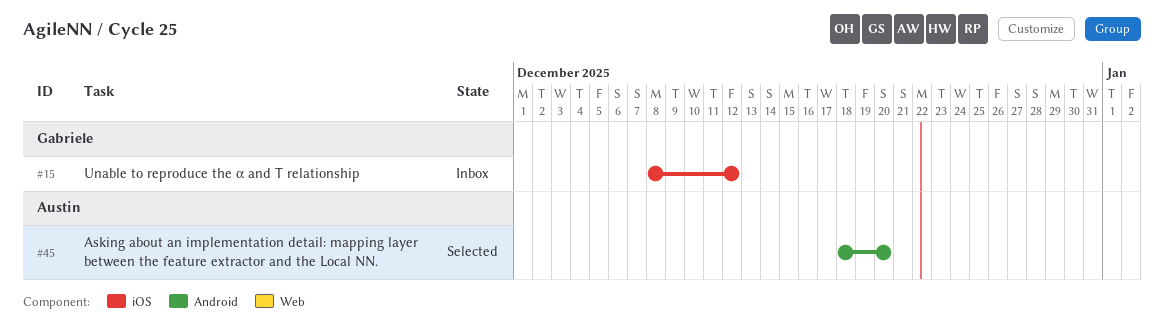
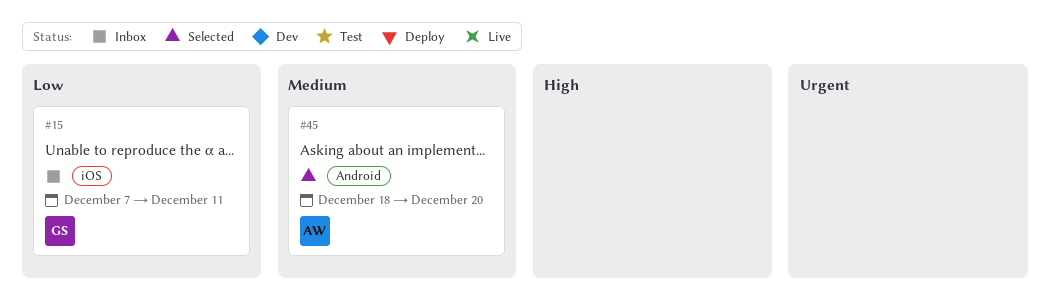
#15, start: Dec 8 -> Dec 7
#15, due: Dec 12 -> Dec 11

